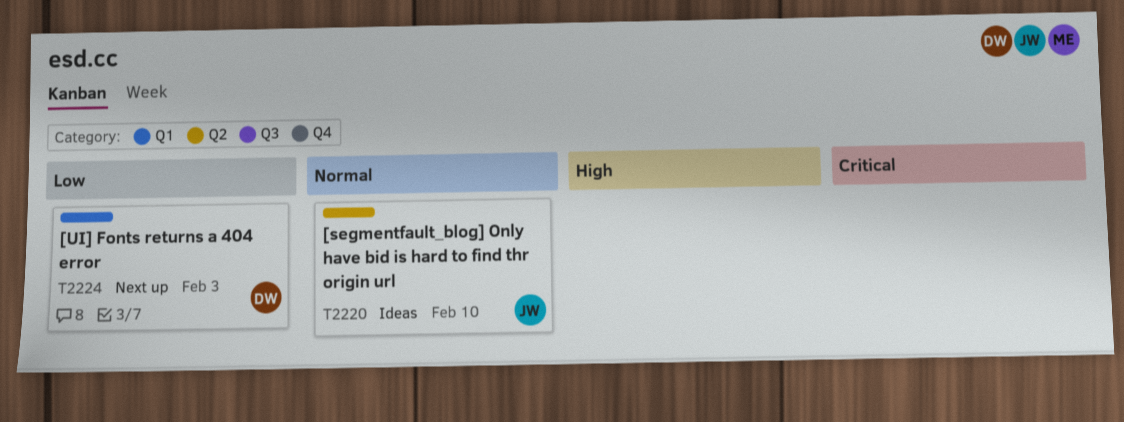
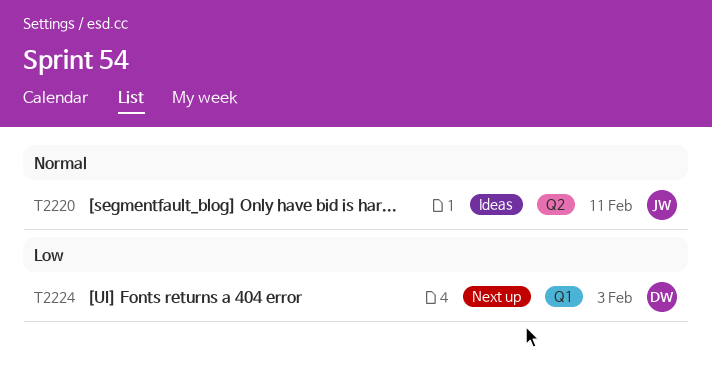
T2220, due: Feb 10 -> Feb 11

